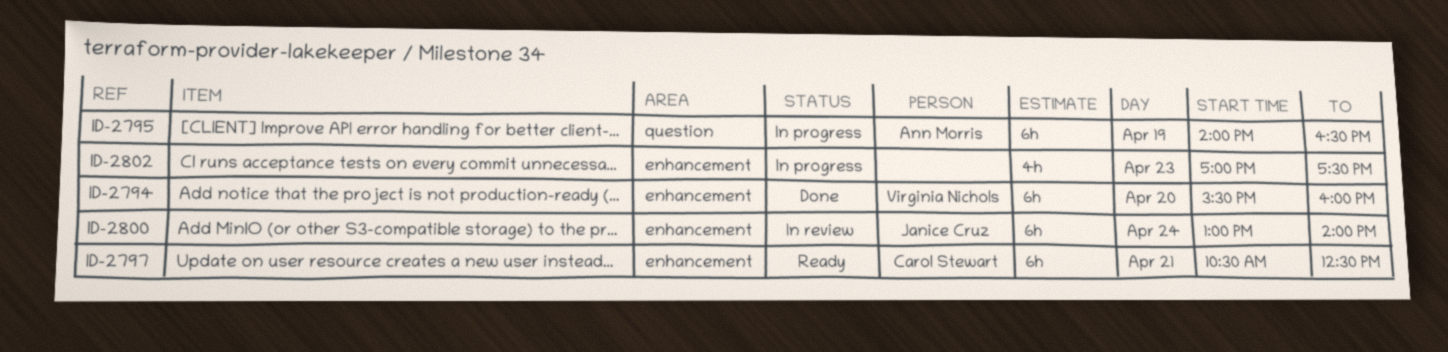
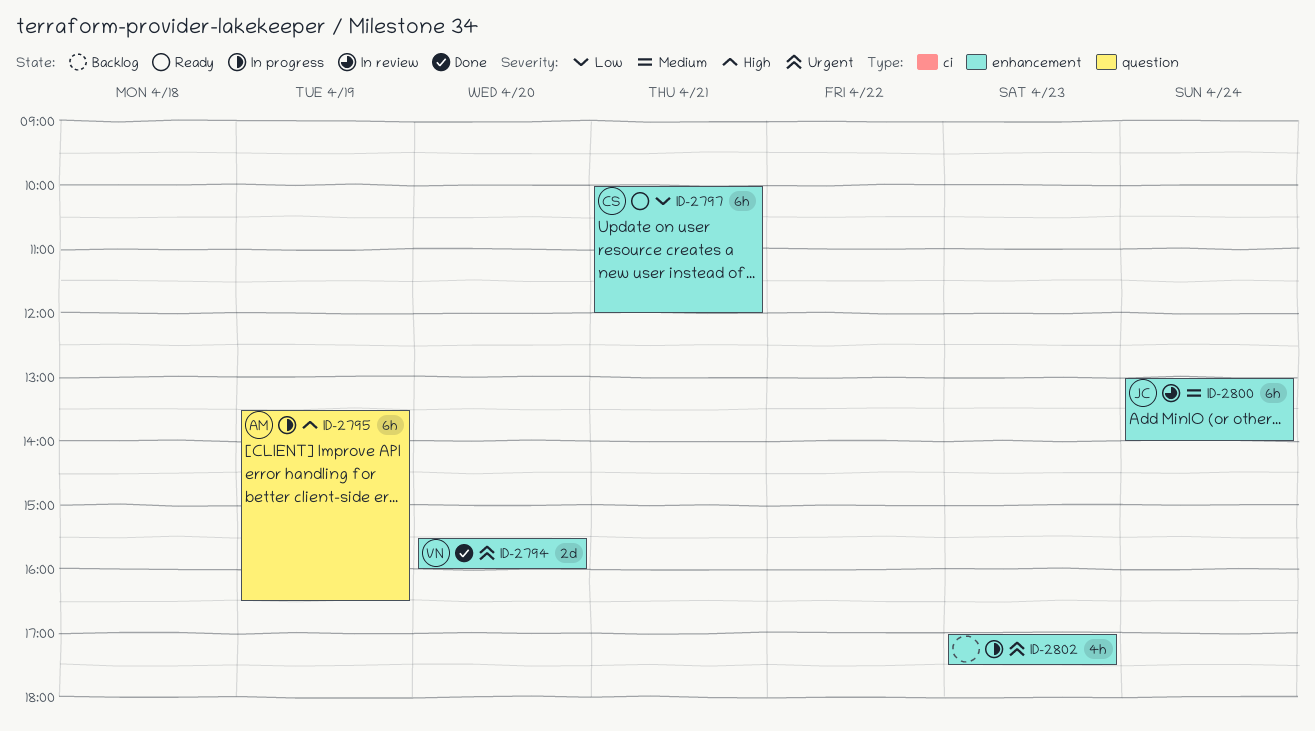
ID-2794, estimate: 6h -> 2d
ID-2795, begins: 14:00 -> 13:30
ID-2797, begins: 10:30 -> 10:00
ID-2797, ends: 12:30 -> 12:00

